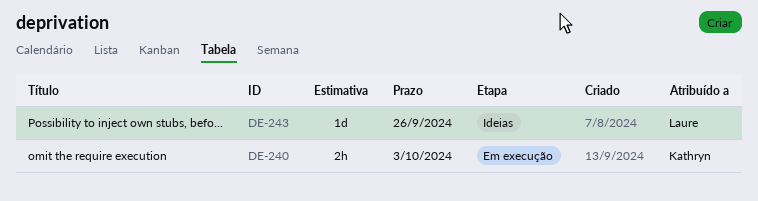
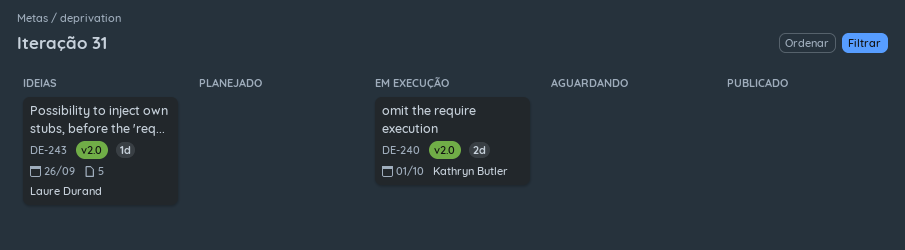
DE-240, estimate: 2h -> 2d
DE-240, due: Oct 3 -> Oct 1

